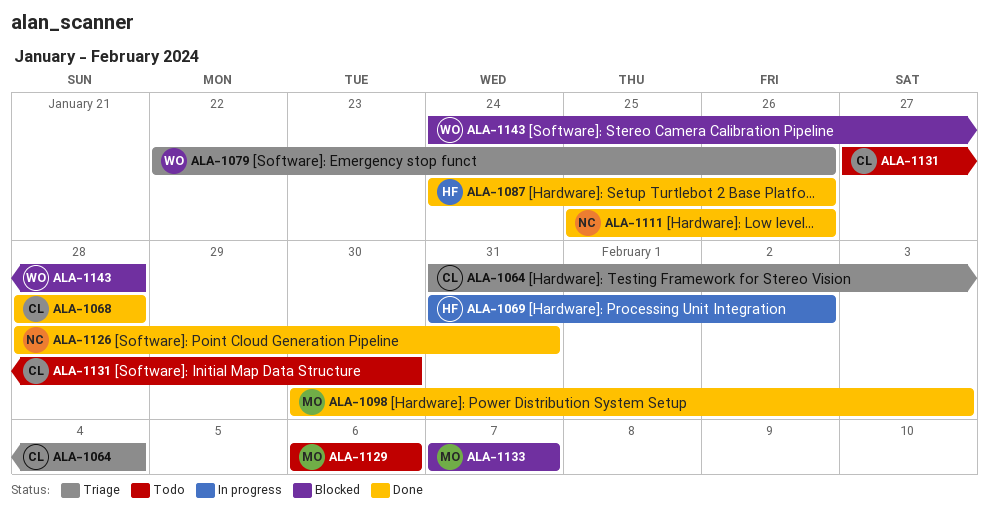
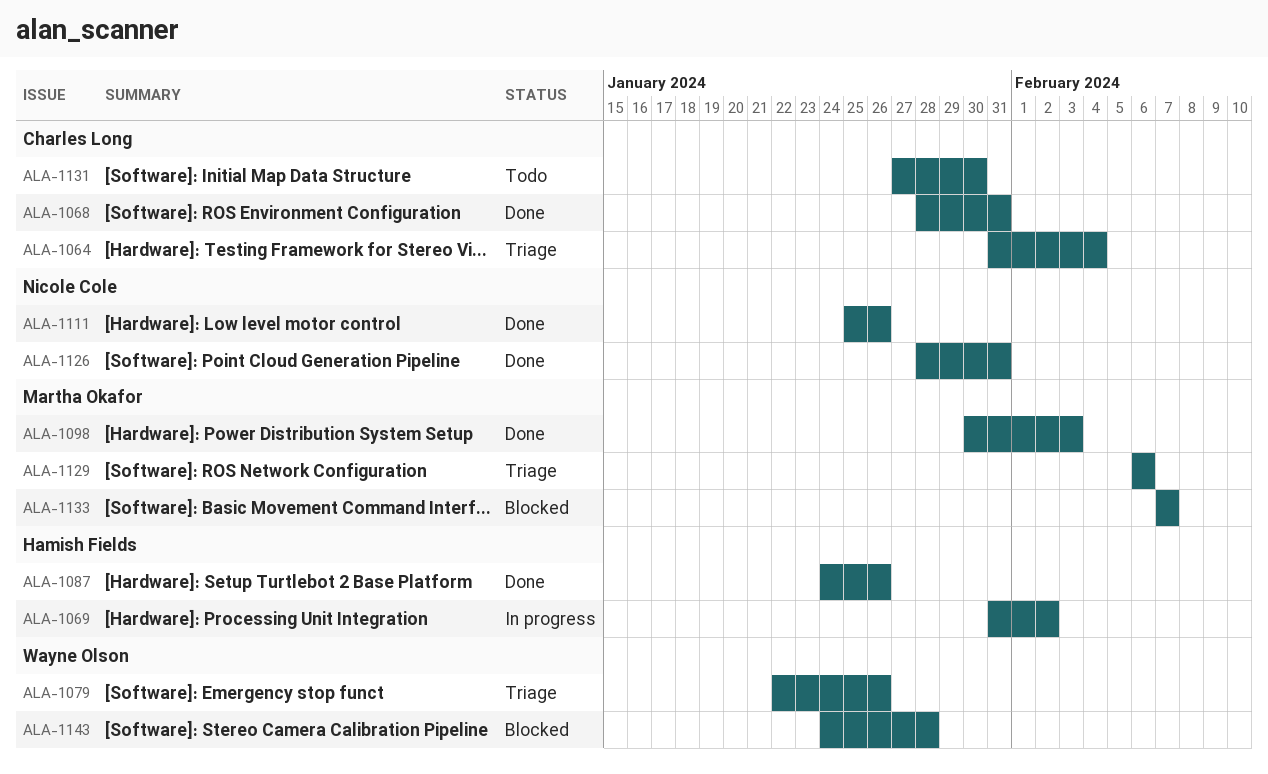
ALA-1068, due: Jan 28 -> Jan 31
ALA-1129, status: Todo -> Triage

